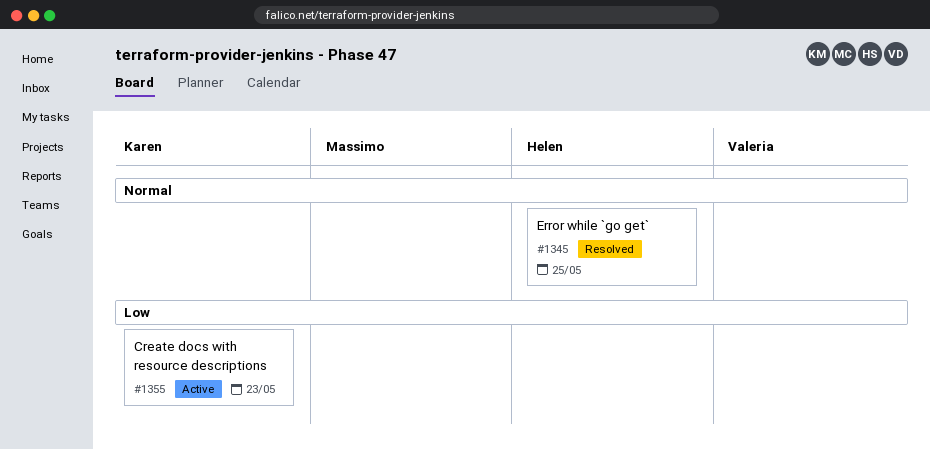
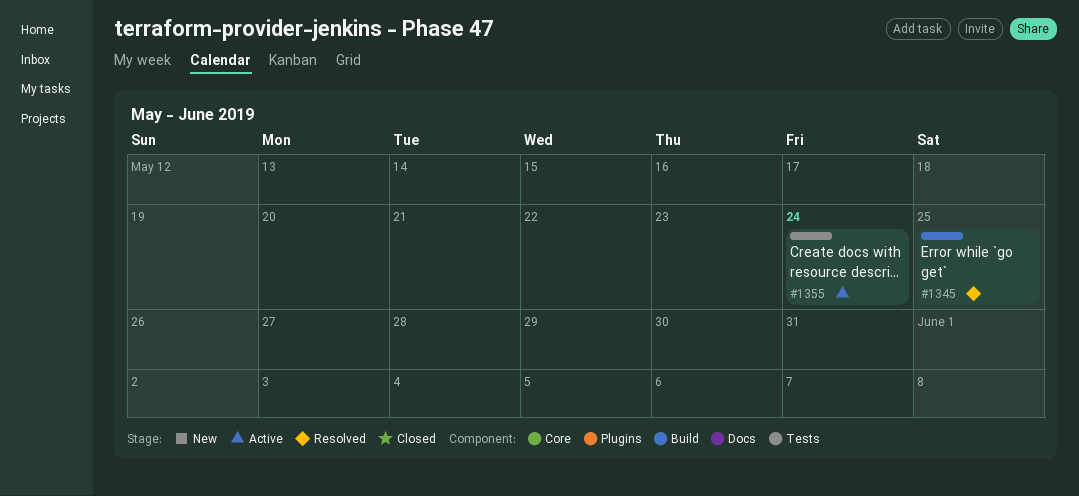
#1355, due: May 23 -> May 24

